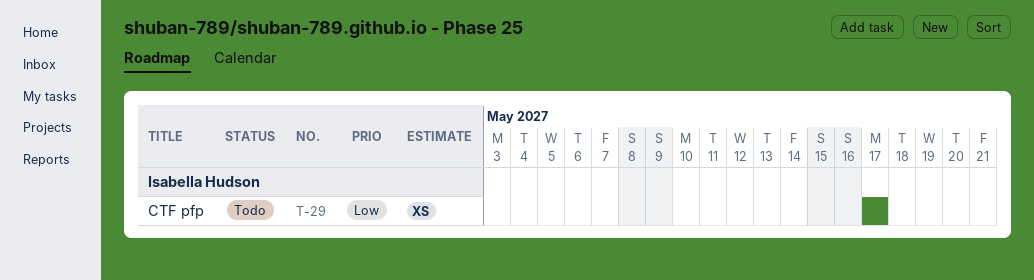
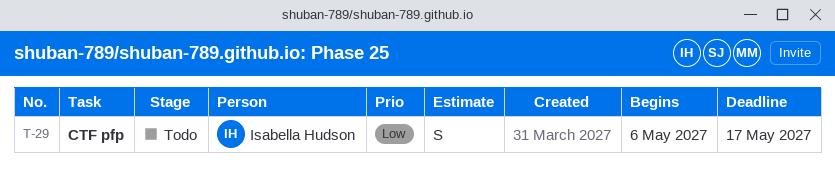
T-29, estimate: XS -> S
T-29, start: May 17 -> May 6

